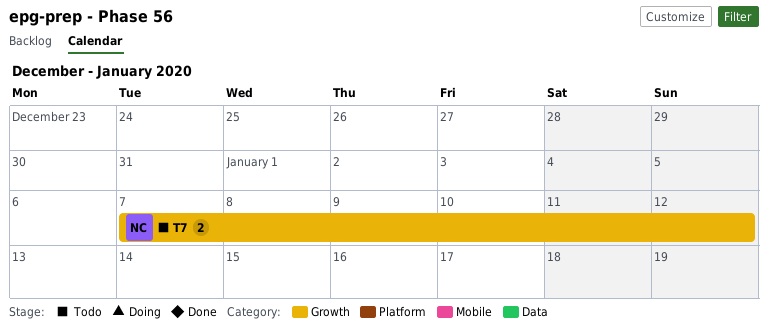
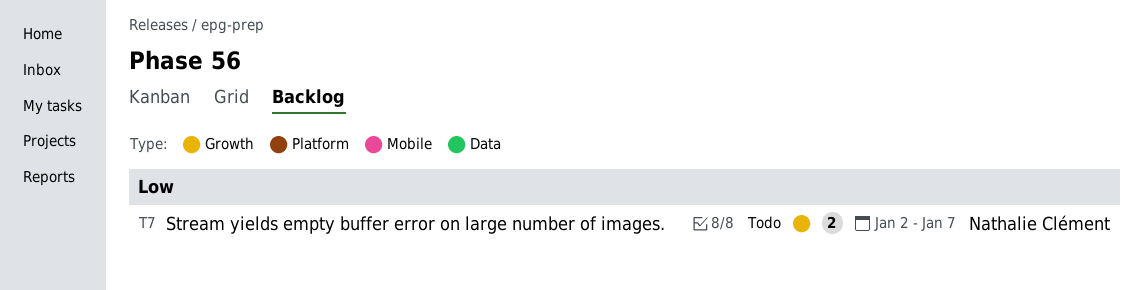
T7, start: Jan 7 -> Jan 2
T7, due: Jan 12 -> Jan 7

